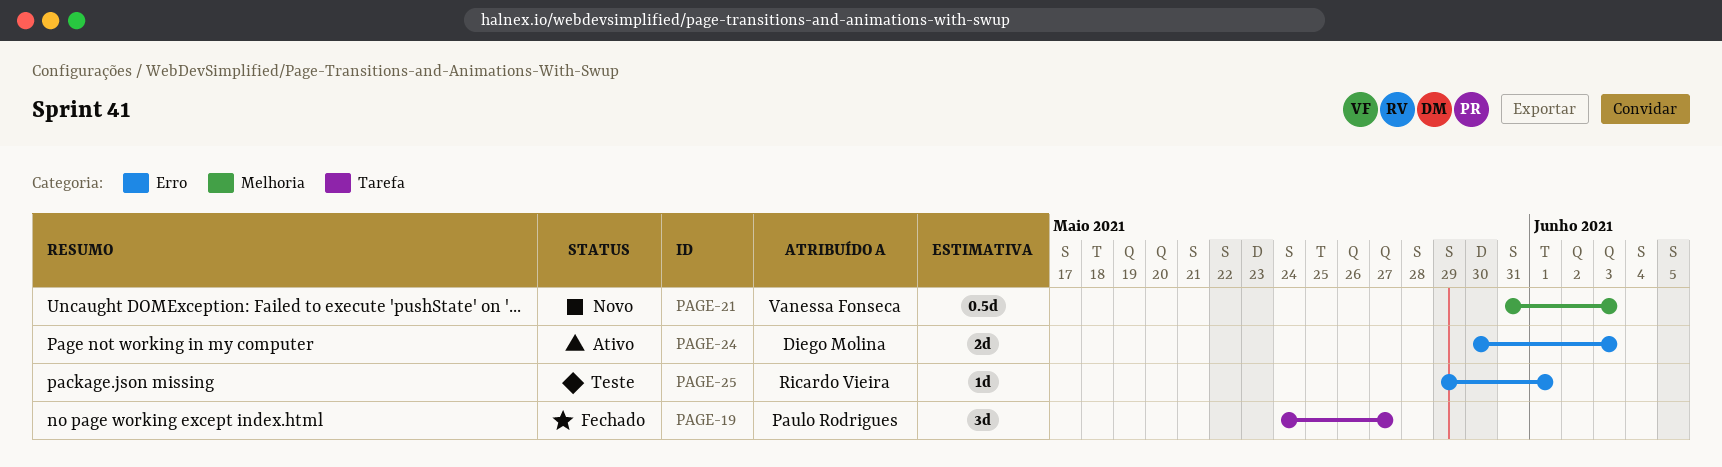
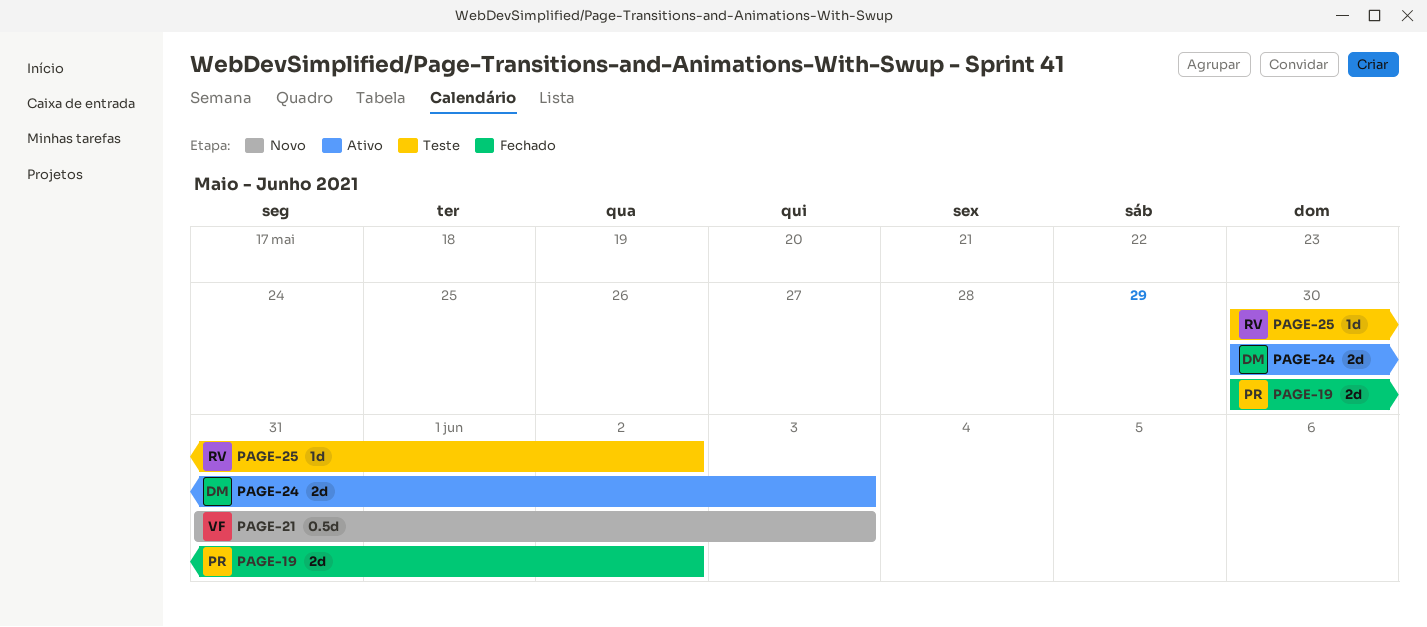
PAGE-19, estimate: 3d -> 2d
PAGE-19, start: May 24 -> May 30
PAGE-19, due: May 27 -> Jun 2
PAGE-25, start: May 29 -> May 30
PAGE-25, due: Jun 1 -> Jun 2

